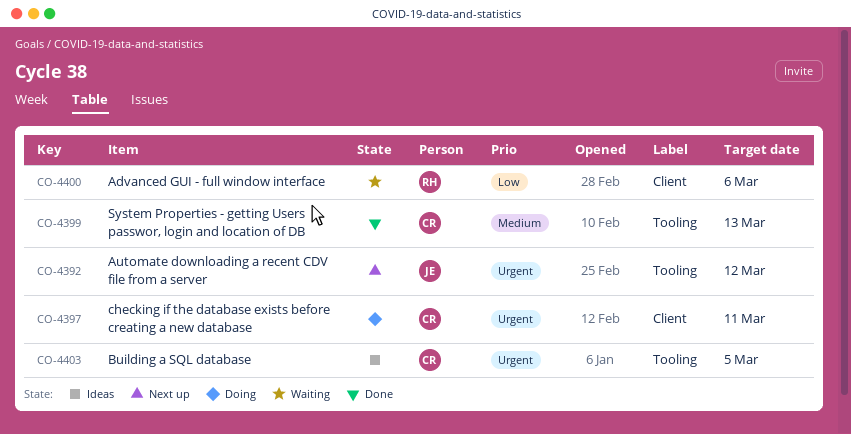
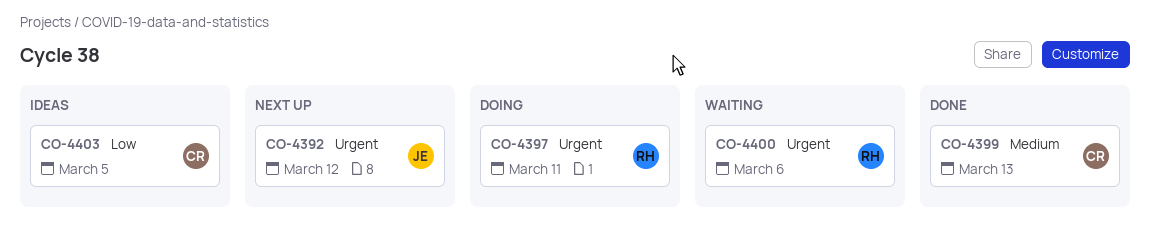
CO-4397, owner: CR -> RH
CO-4400, priority: Low -> Urgent
CO-4403, priority: Urgent -> Low

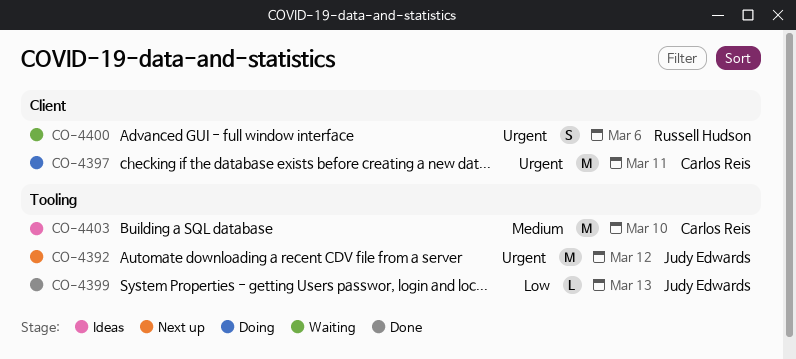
CO-4397, owner: Russell Hudson -> Carlos Reis
CO-4399, owner: Carlos Reis -> Judy Edwards
CO-4399, priority: Medium -> Low
CO-4403, priority: Low -> Medium
CO-4403, due: Mar 5 -> Mar 10

